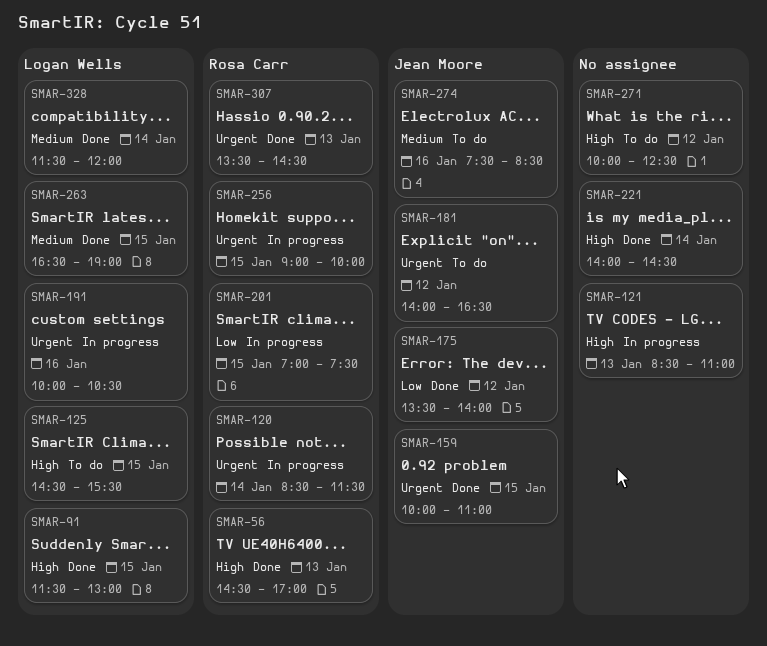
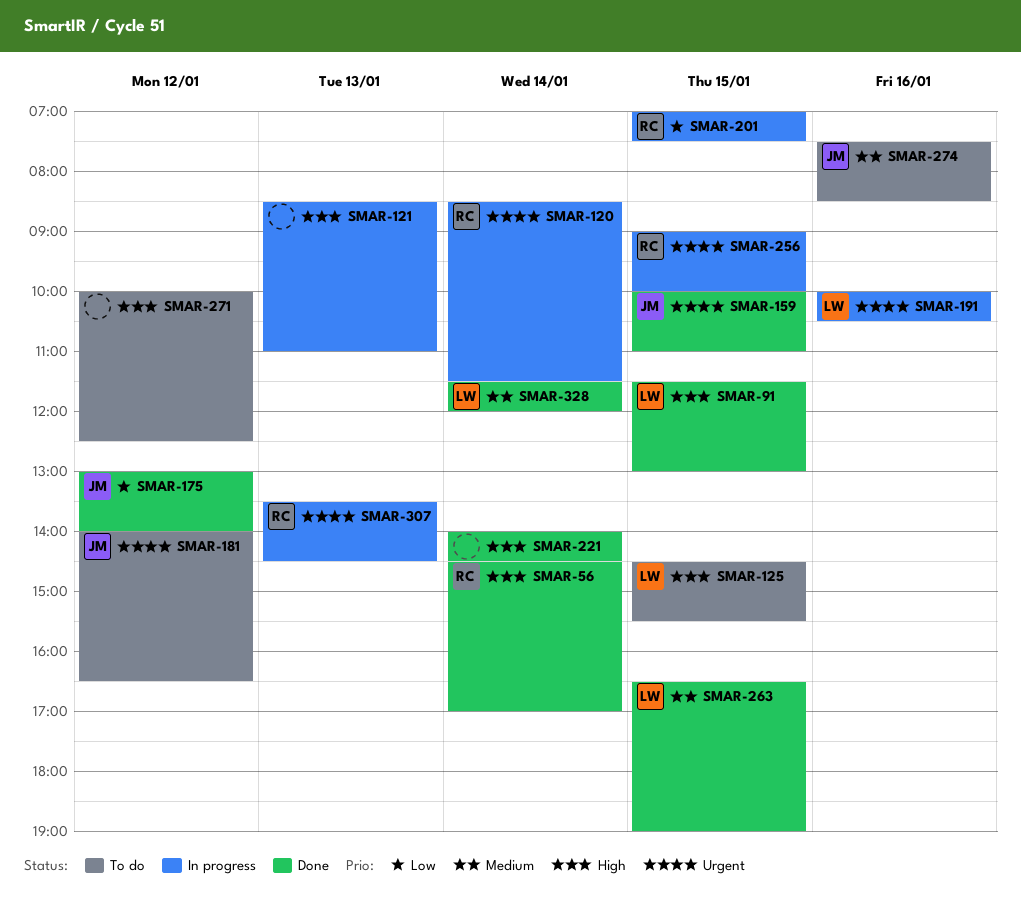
SMAR-56, day: Jan 13 -> Jan 14
SMAR-175, begins: 13:30 -> 13:00
SMAR-307, status: Done -> In progress

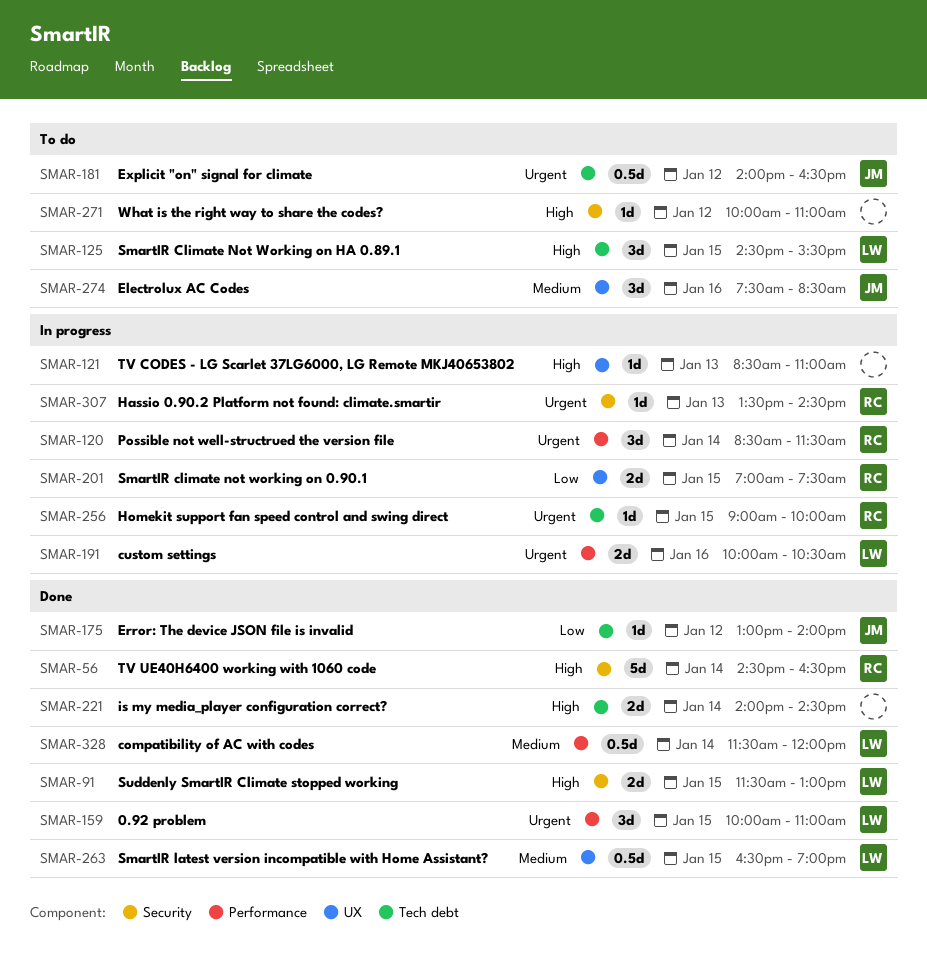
SMAR-56, ends: 17:00 -> 16:30
SMAR-159, owner: JM -> LW
SMAR-271, ends: 12:30 -> 11:00

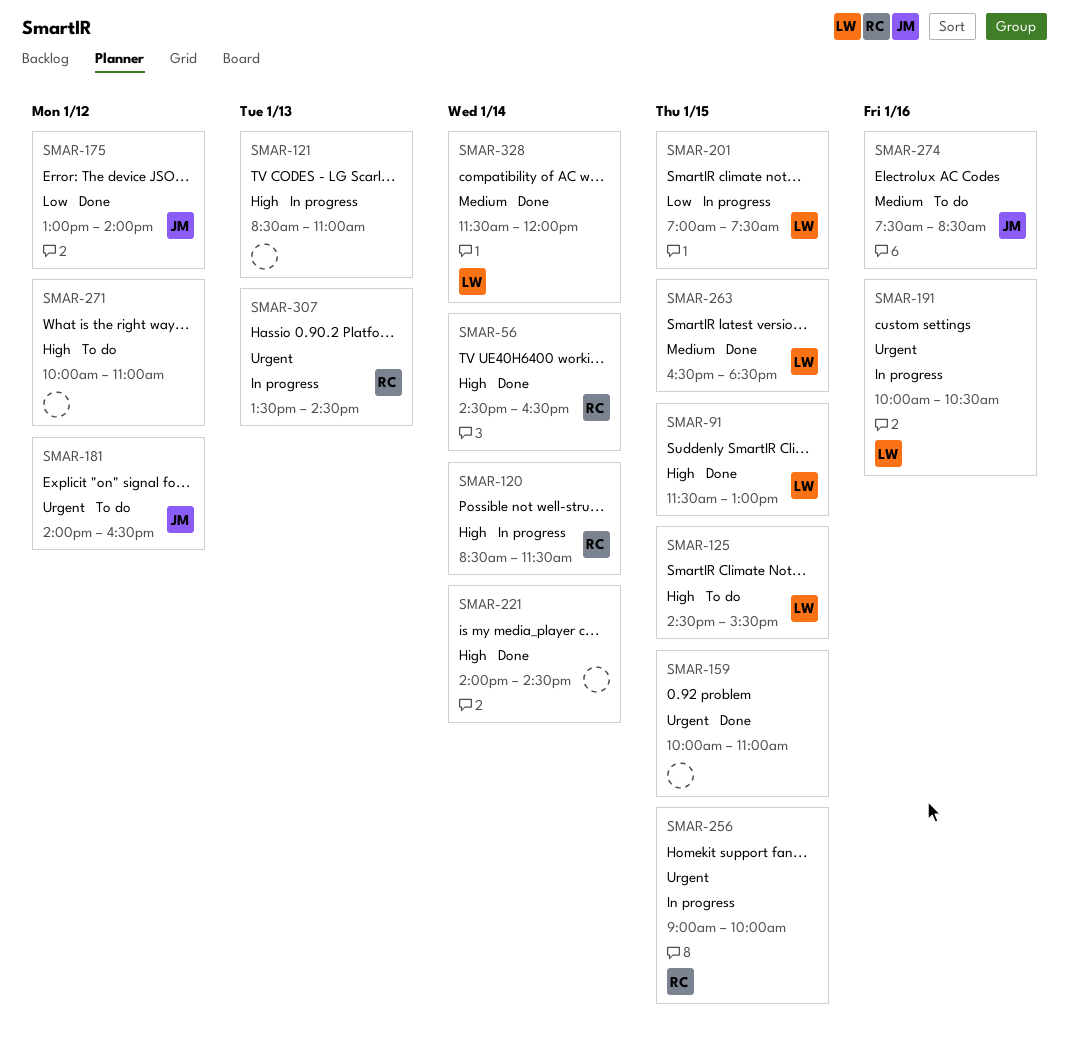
SMAR-120, priority: Urgent -> High
SMAR-159, owner: LW -> none
SMAR-201, owner: RC -> LW
SMAR-263, ends: 19:00 -> 18:30

